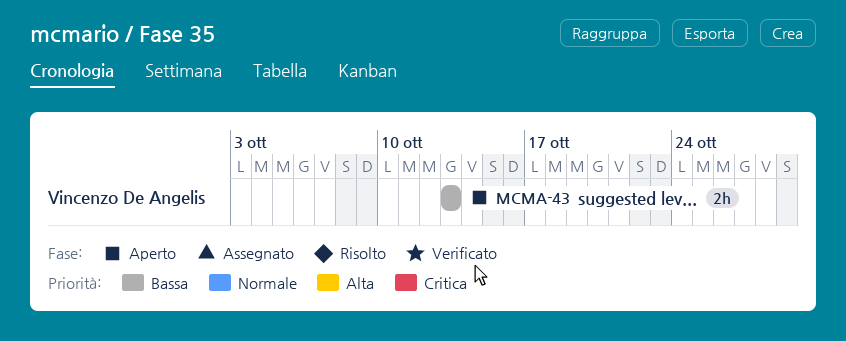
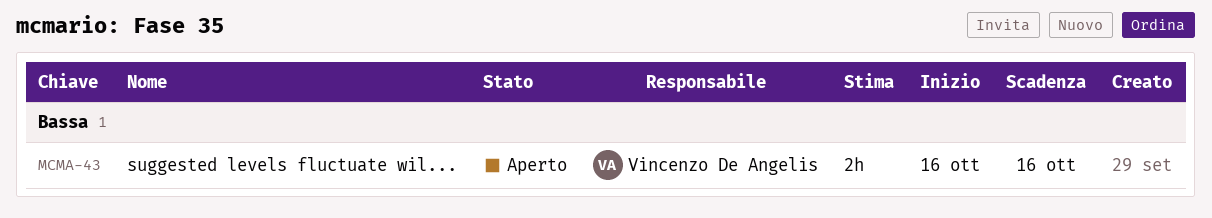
MCMA-43, start: Oct 13 -> Oct 16
MCMA-43, due: Oct 13 -> Oct 16

